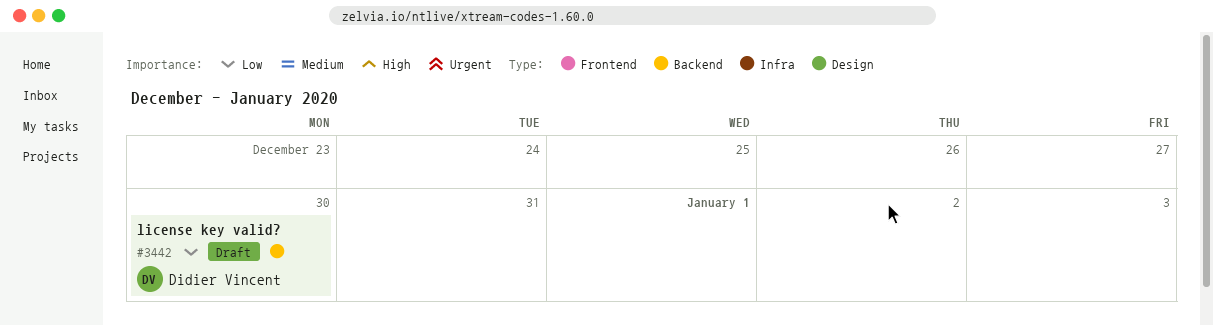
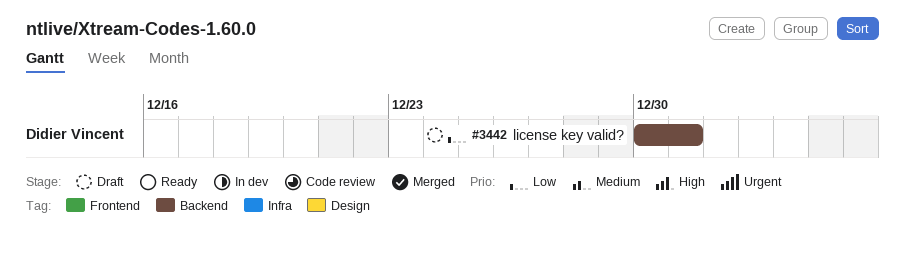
#3442, due: Dec 30 -> Dec 31

